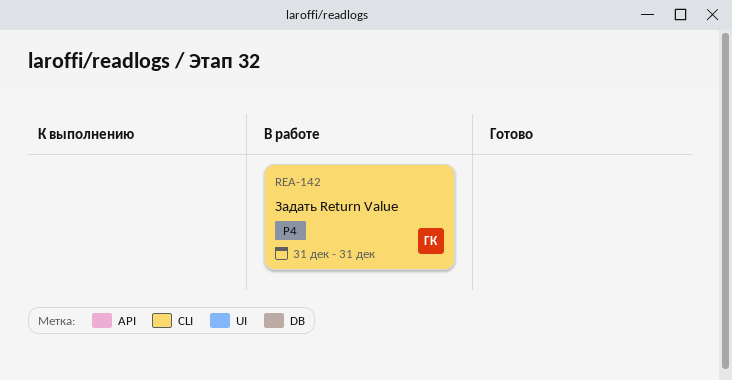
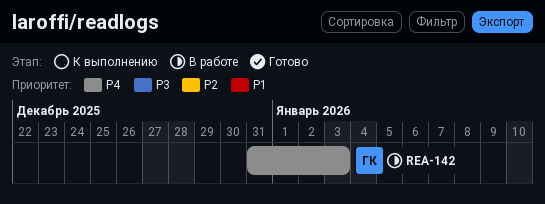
REA-142, due: Dec 31 -> Jan 3

